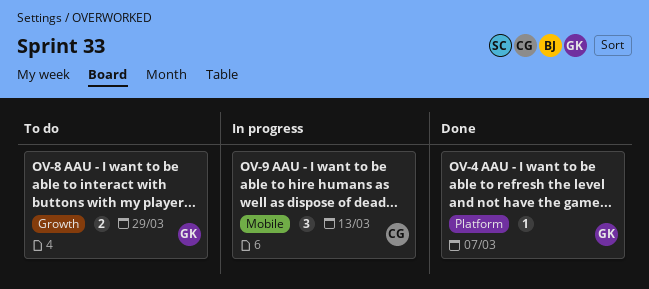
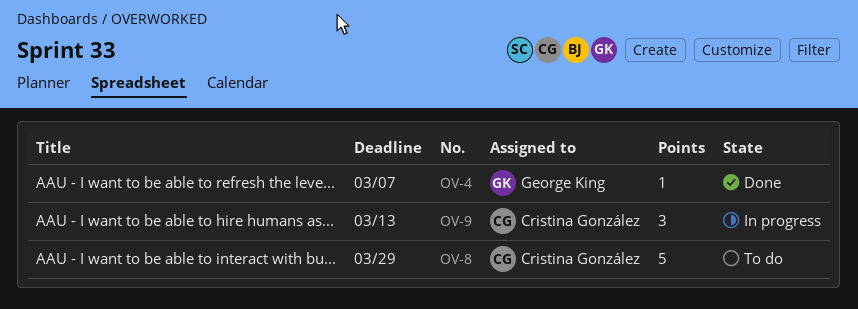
OV-8, owner: George King -> Cristina González
OV-8, estimate: 2 -> 5

